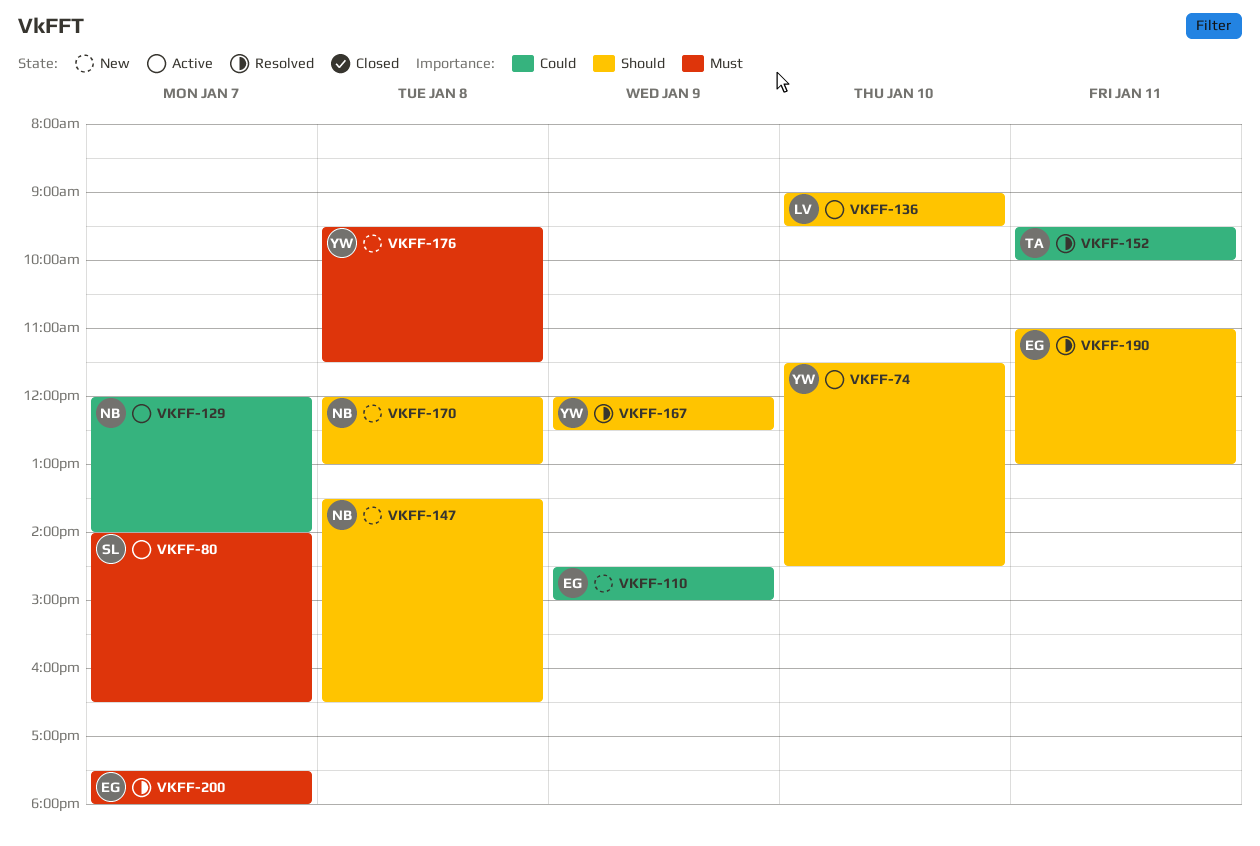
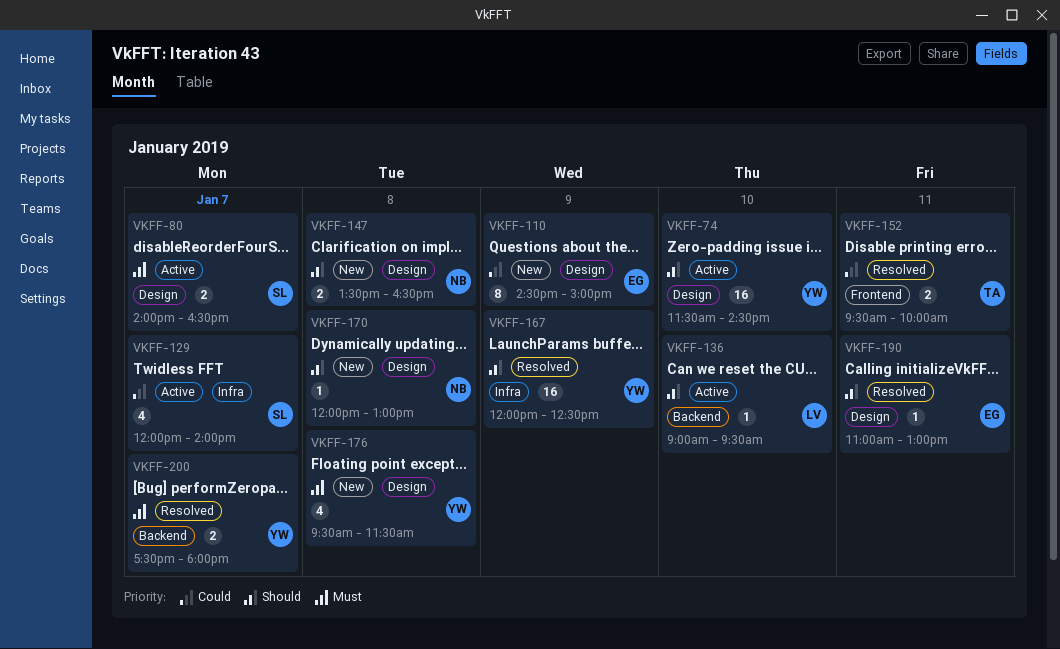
VKFF-129, owner: NB -> SL
VKFF-200, owner: EG -> YW

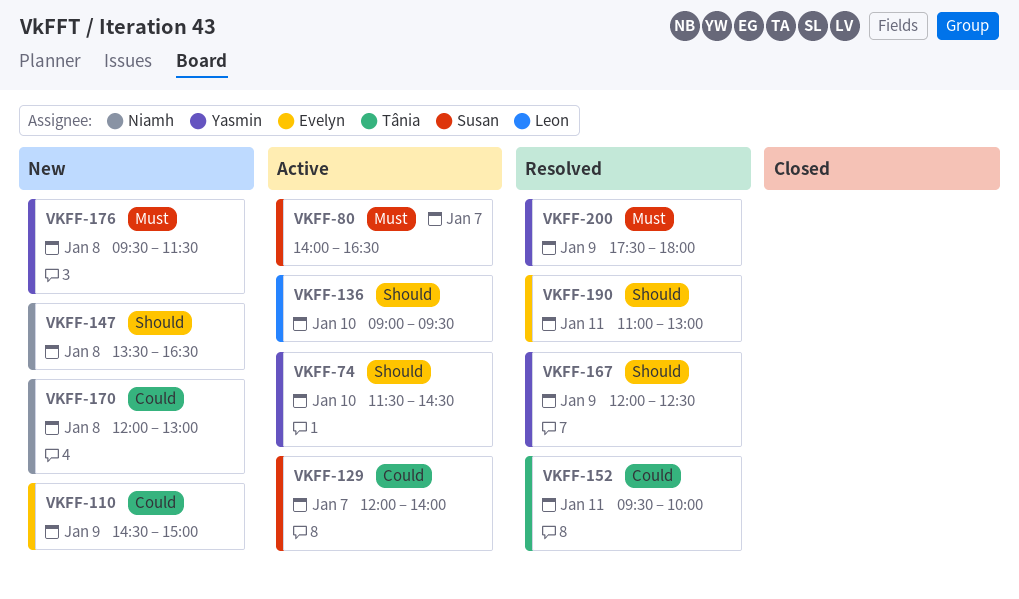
VKFF-170, priority: Should -> Could
VKFF-200, day: Jan 7 -> Jan 9

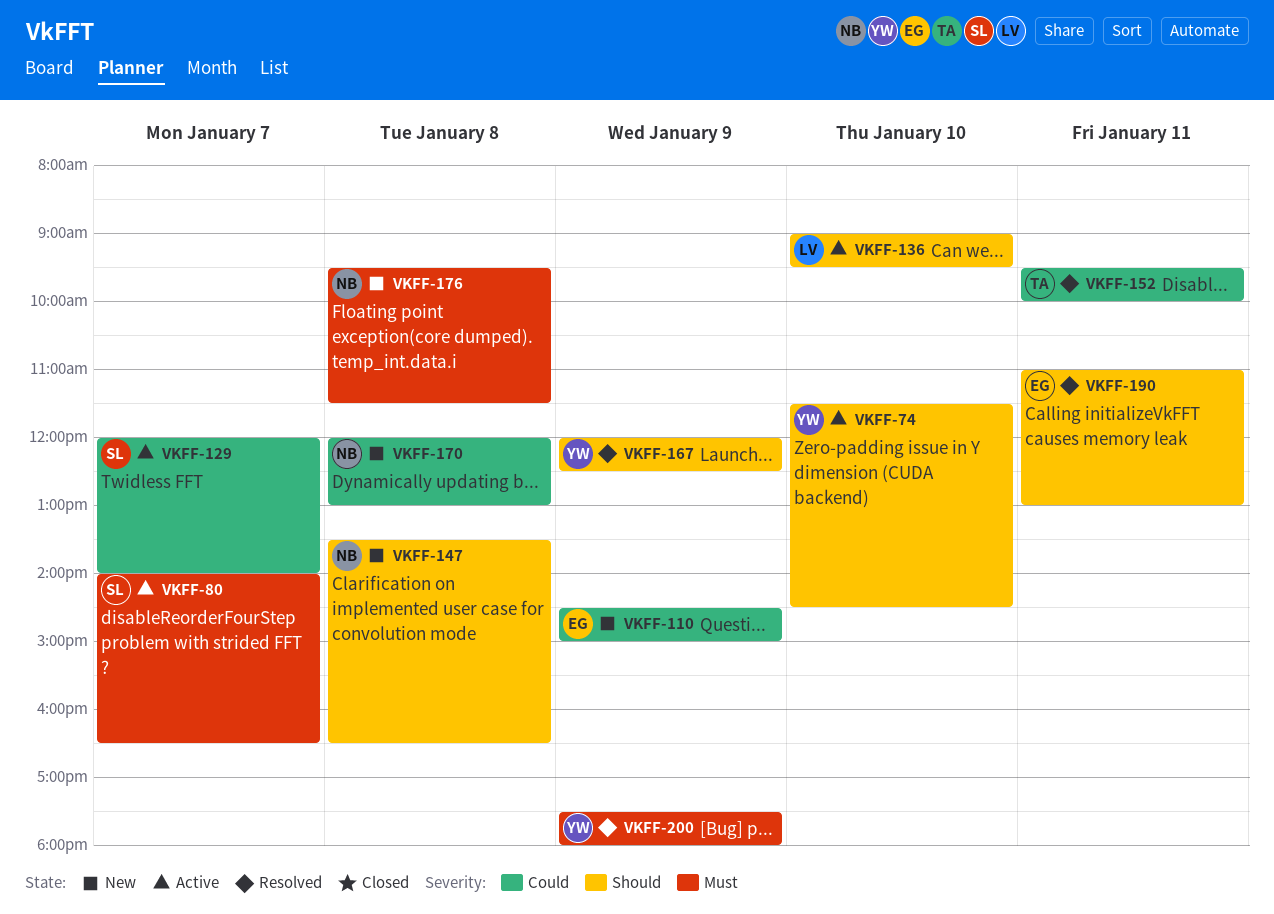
VKFF-176, owner: Yasmin -> Niamh

